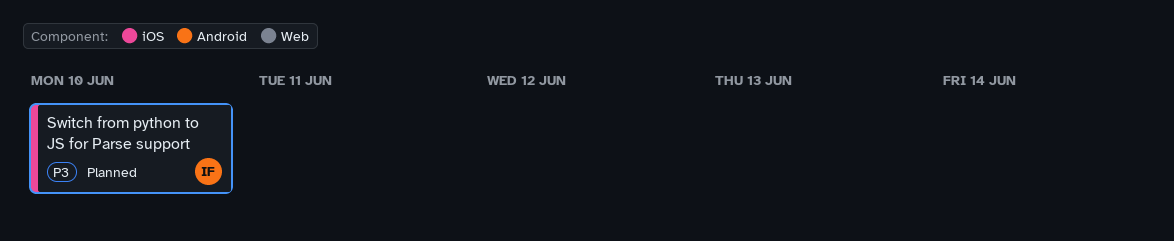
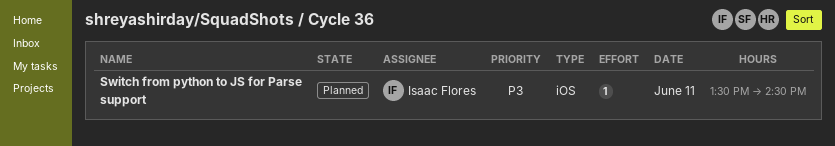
Switch from python to JS for Parse support, day: Jun 10 -> Jun 11

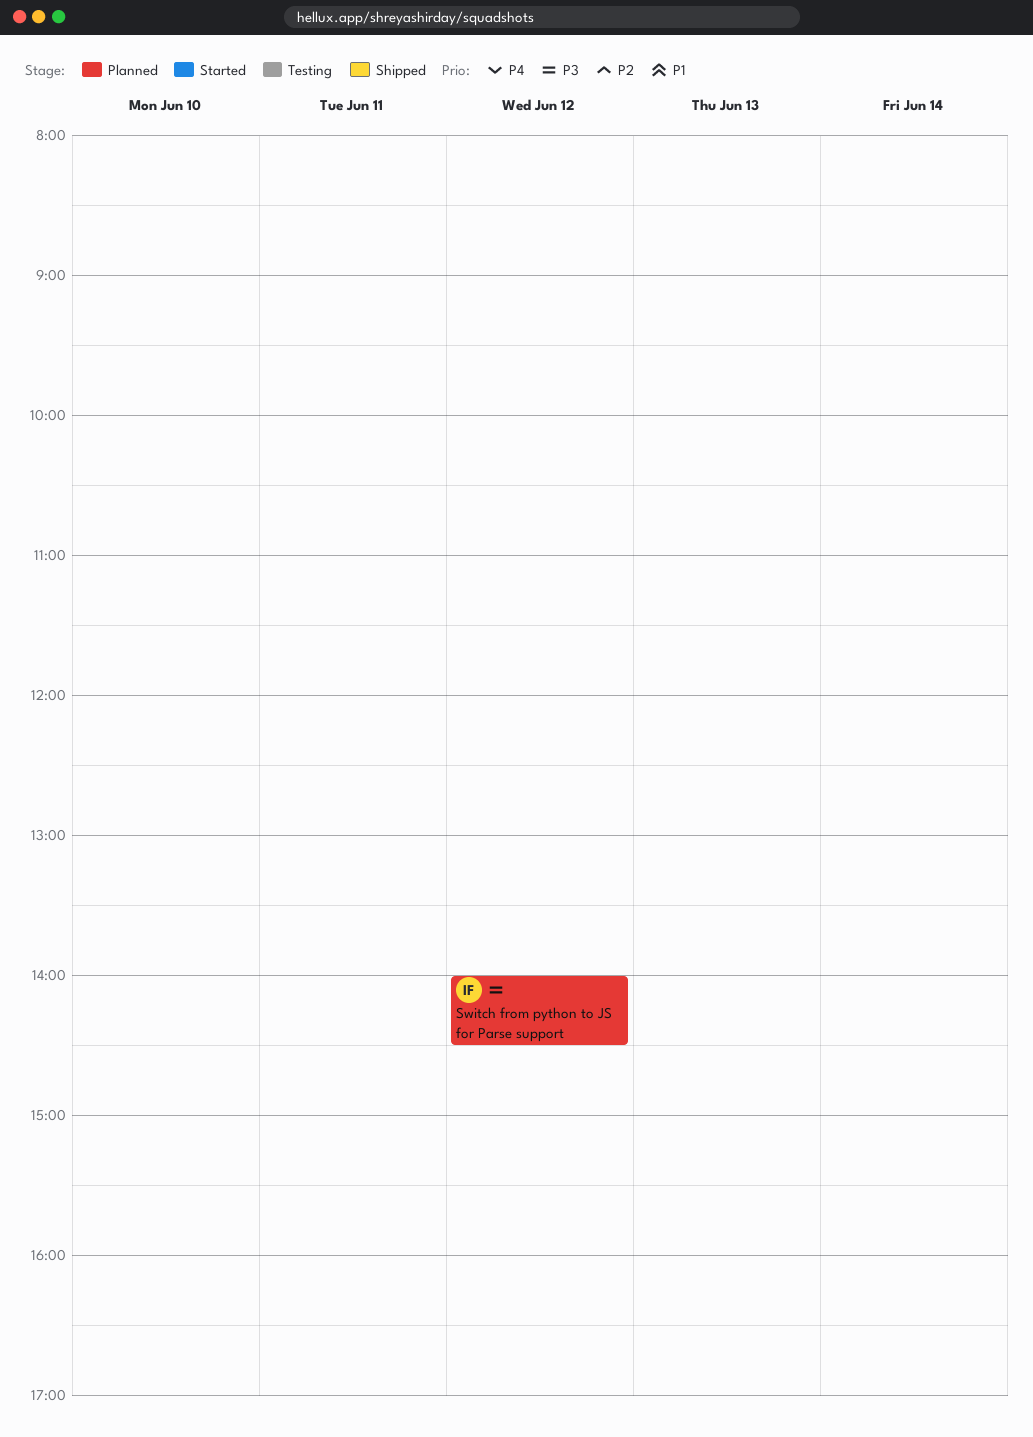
Switch from python to JS for Parse support, day: Jun 11 -> Jun 12
Switch from python to JS for Parse support, begins: 13:30 -> 14:00

